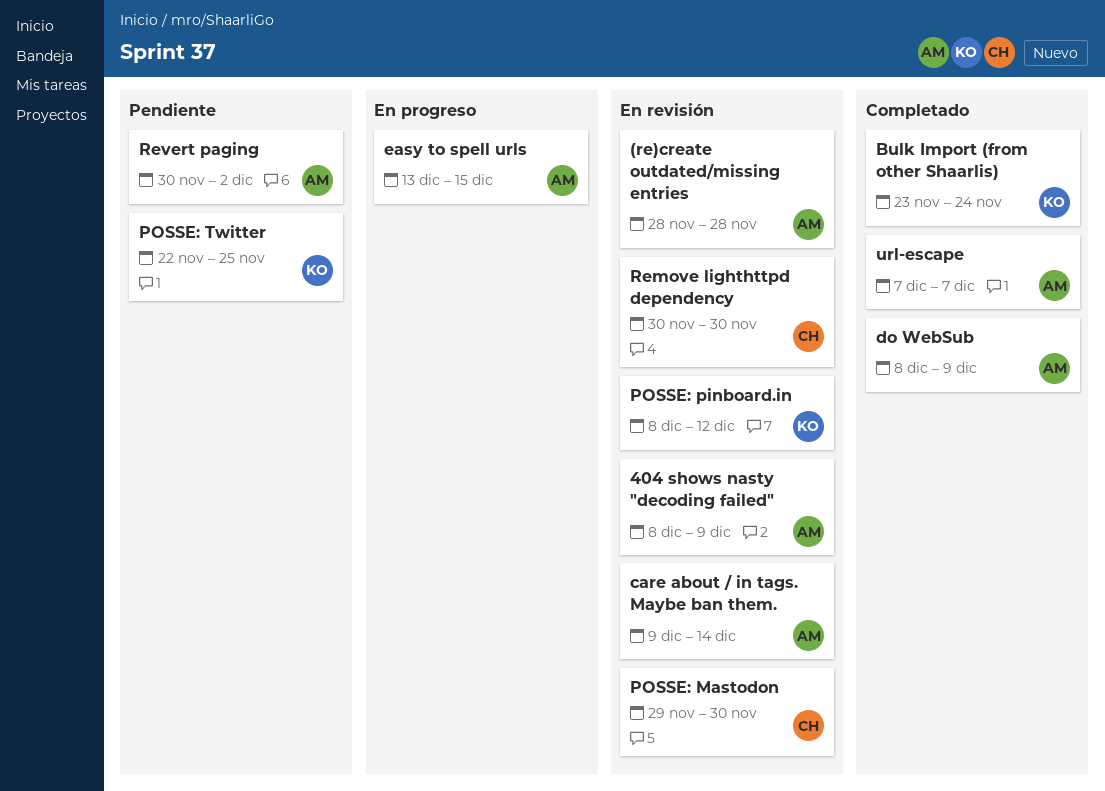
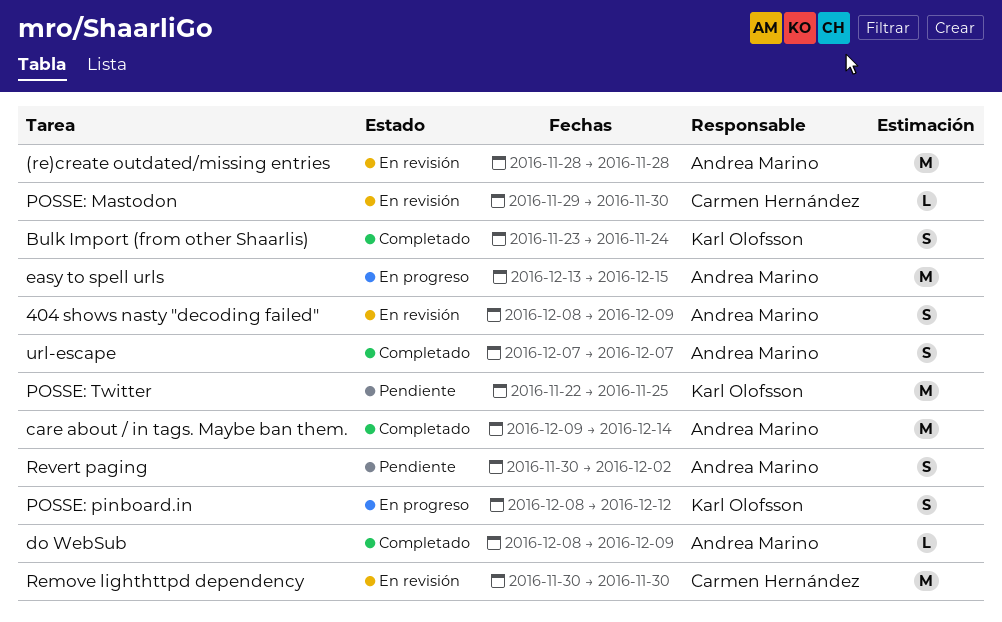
care about / in tags. Maybe ban them., status: En revisión -> Completado
POSSE: pinboard.in, status: En revisión -> En progreso

